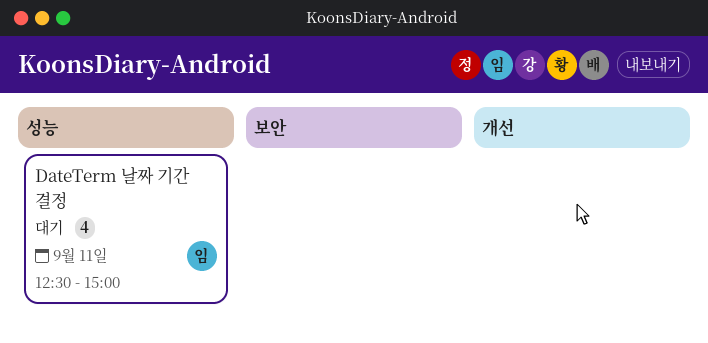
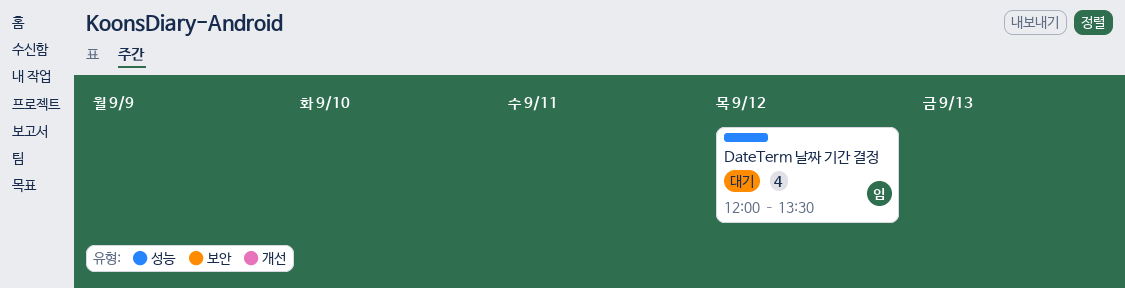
DateTerm 날짜 기간 결정, day: Sep 11 -> Sep 12
DateTerm 날짜 기간 결정, begins: 12:30 -> 12:00
DateTerm 날짜 기간 결정, ends: 15:00 -> 13:30

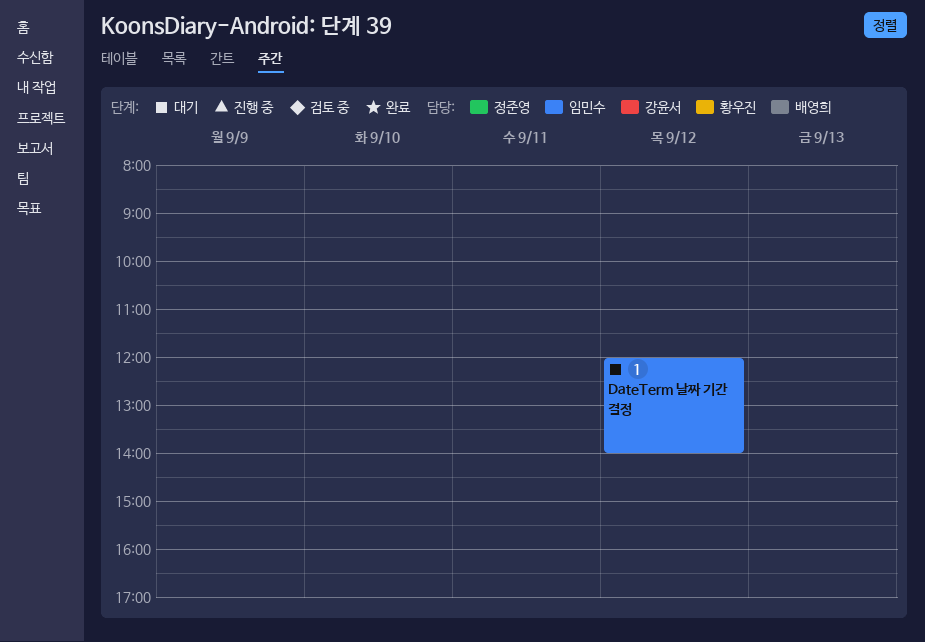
DateTerm 날짜 기간 결정, estimate: 4 -> 1
DateTerm 날짜 기간 결정, ends: 13:30 -> 14:00

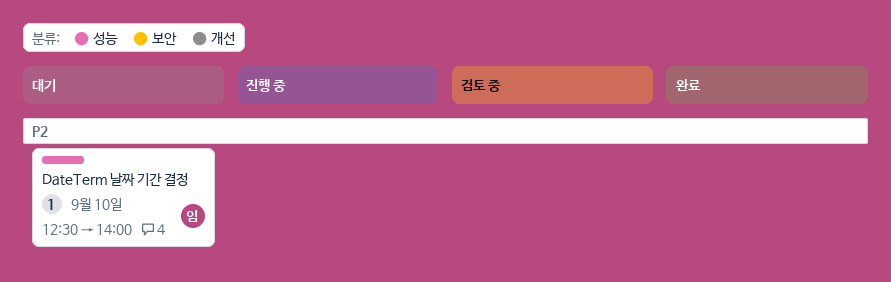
DateTerm 날짜 기간 결정, day: Sep 12 -> Sep 10
DateTerm 날짜 기간 결정, begins: 12:00 -> 12:30

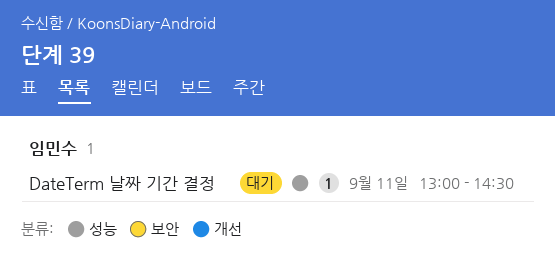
DateTerm 날짜 기간 결정, day: Sep 10 -> Sep 11
DateTerm 날짜 기간 결정, begins: 12:30 -> 13:00
DateTerm 날짜 기간 결정, ends: 14:00 -> 14:30

